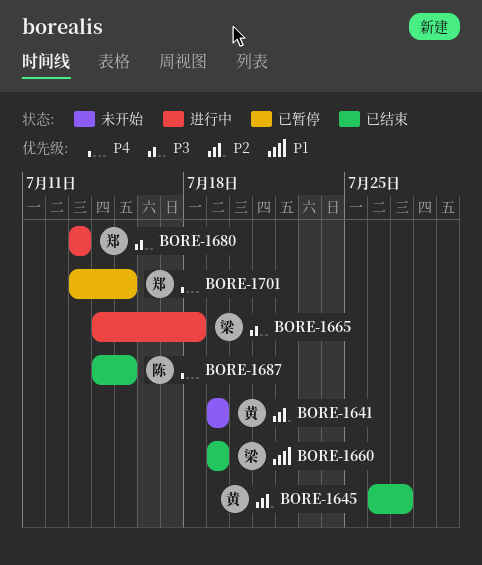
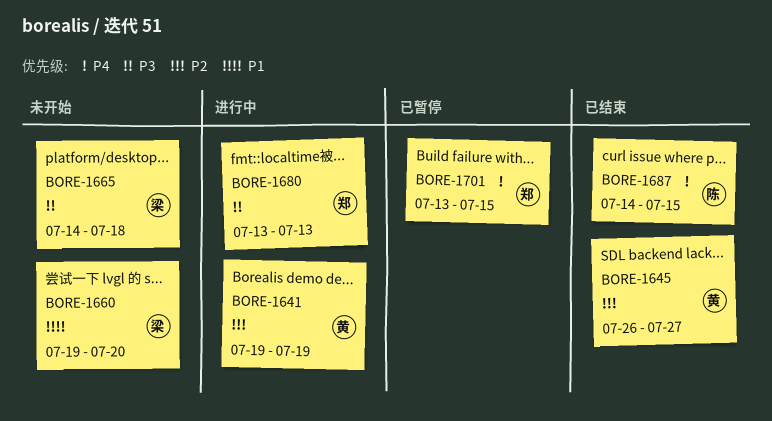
BORE-1641, status: 未开始 -> 进行中
BORE-1660, status: 已结束 -> 未开始
BORE-1660, due: Jul 19 -> Jul 20
BORE-1665, status: 进行中 -> 未开始

